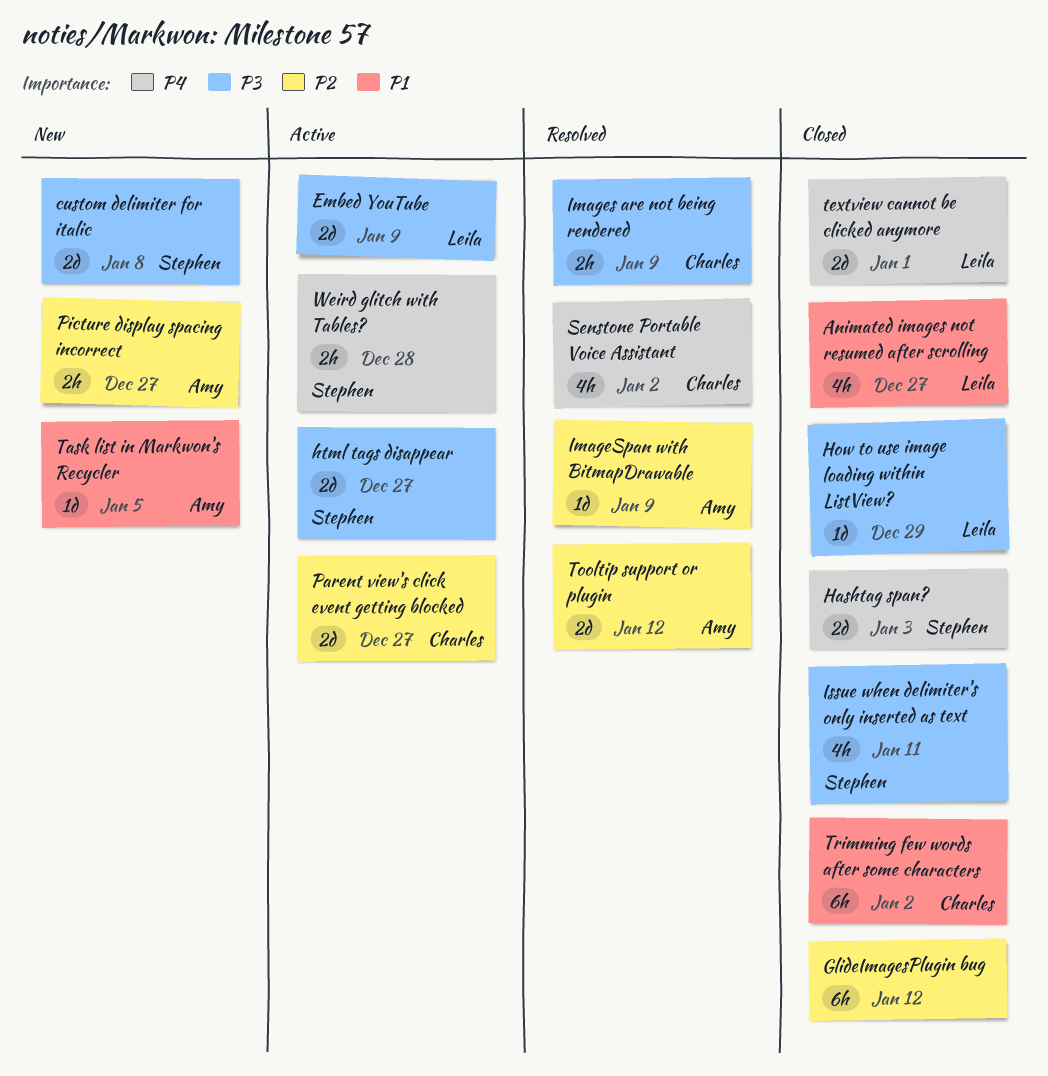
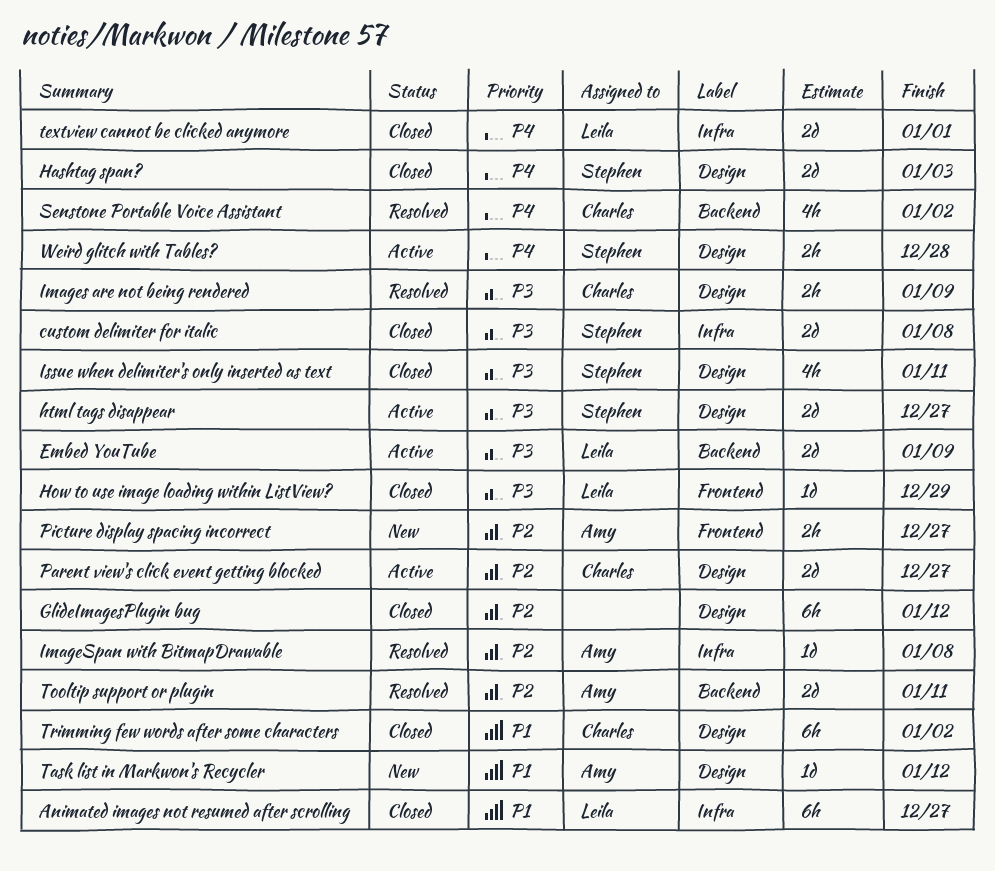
Animated images not resumed after scrolling, estimate: 4h -> 6h
custom delimiter for italic, status: New -> Closed
ImageSpan with BitmapDrawable, due: Jan 9 -> Jan 8
Task list in Markwon's Recycler, due: Jan 5 -> Jan 12
Tooltip support or plugin, due: Jan 12 -> Jan 11

